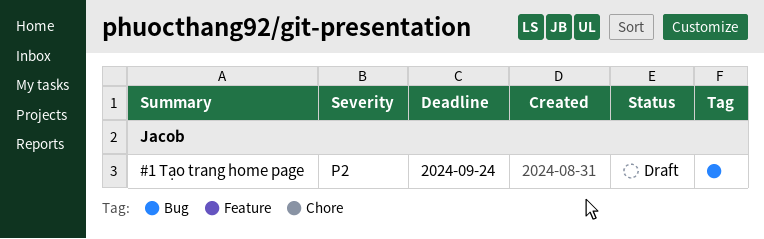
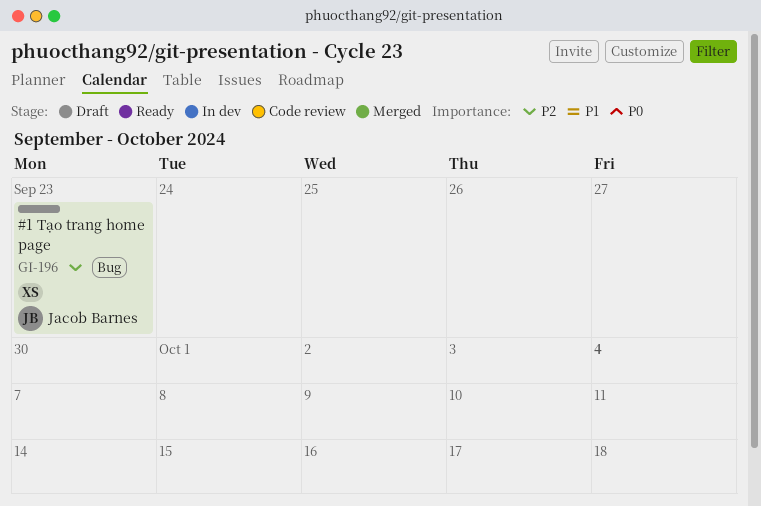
#1 Tạo trang home page, due: Sep 24 -> Sep 23

